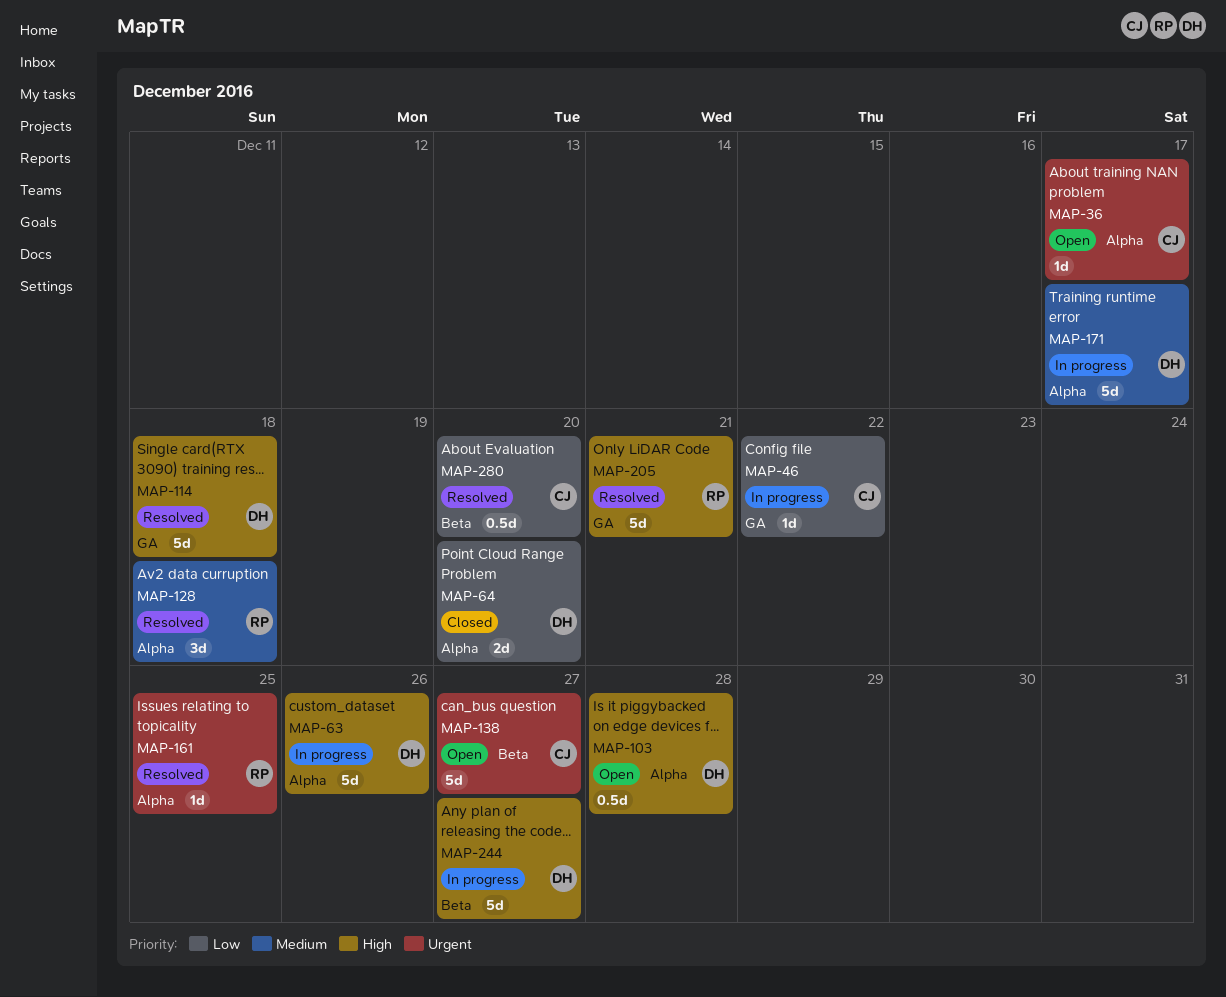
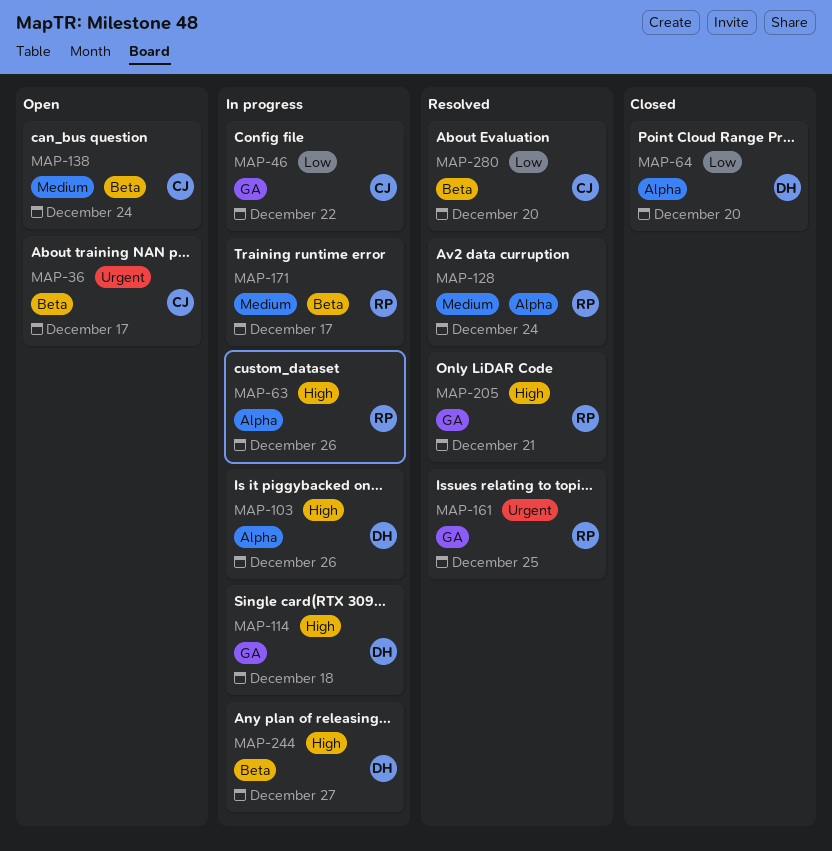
MAP-36, label: Alpha -> Beta
MAP-63, owner: DH -> RP
MAP-103, status: Open -> In progress
MAP-103, due: Dec 28 -> Dec 26
MAP-114, status: Resolved -> In progress
MAP-128, due: Dec 18 -> Dec 24
MAP-138, priority: Urgent -> Medium
MAP-138, due: Dec 27 -> Dec 24
MAP-161, label: Alpha -> GA
MAP-171, owner: DH -> RP
MAP-171, label: Alpha -> Beta

